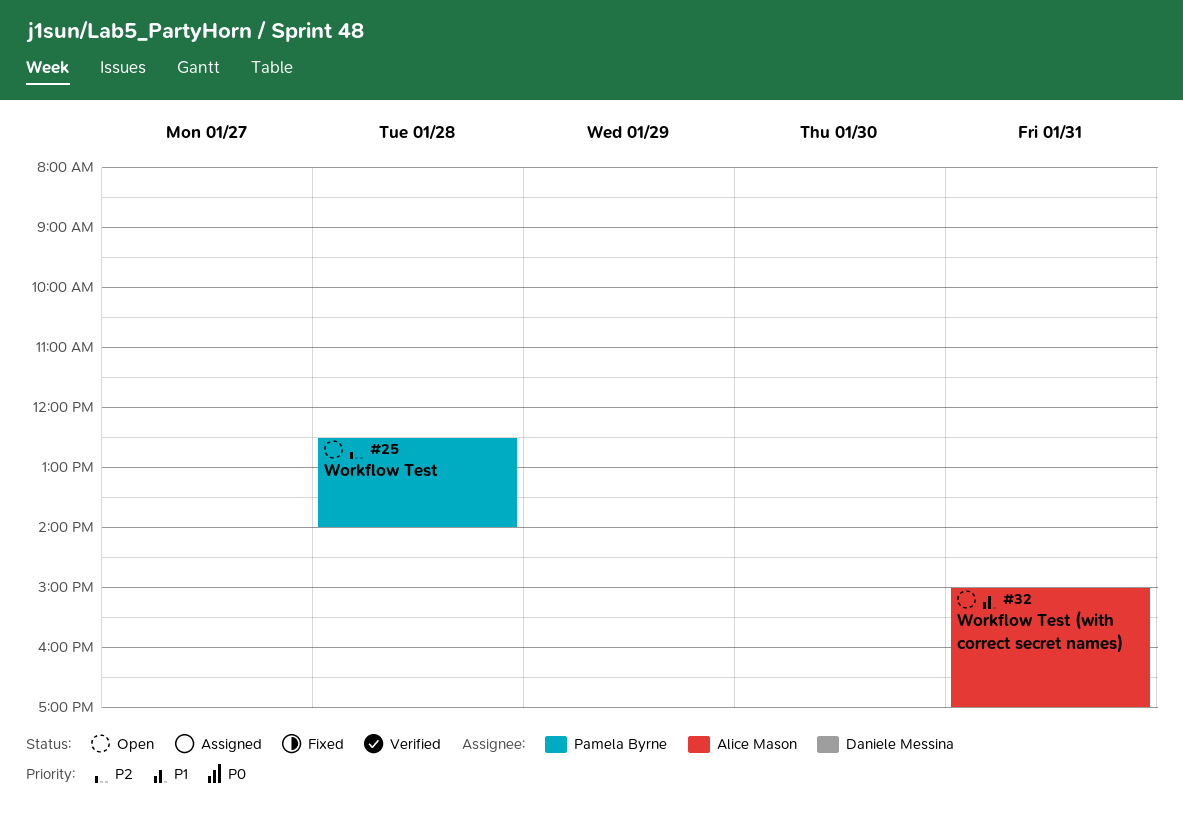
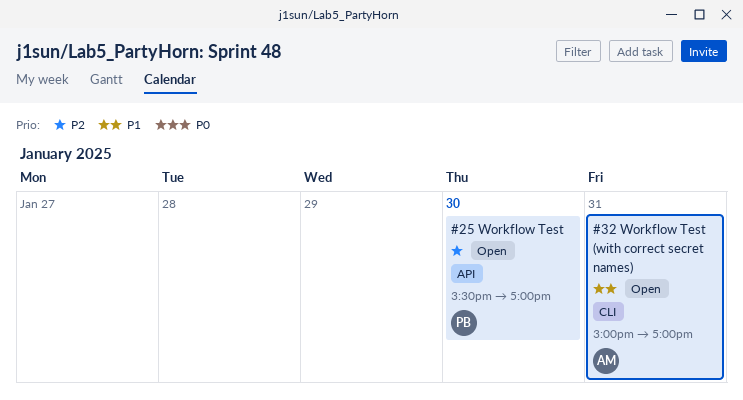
#25, day: Jan 28 -> Jan 30
#25, begins: 12:30 -> 15:30
#25, ends: 14:00 -> 17:00

